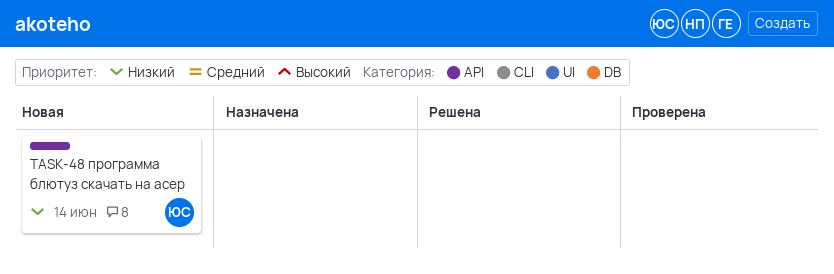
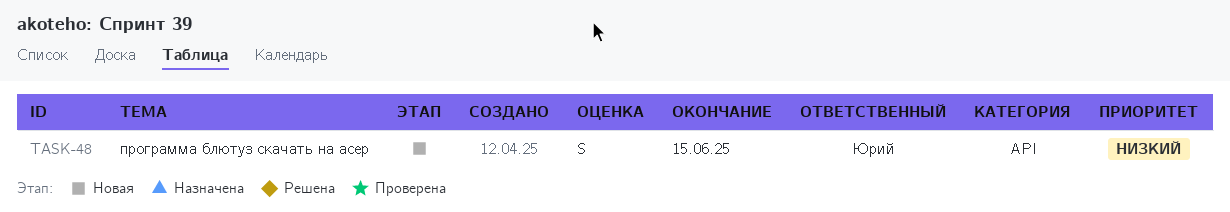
TASK-48, due: Jun 14 -> Jun 15

